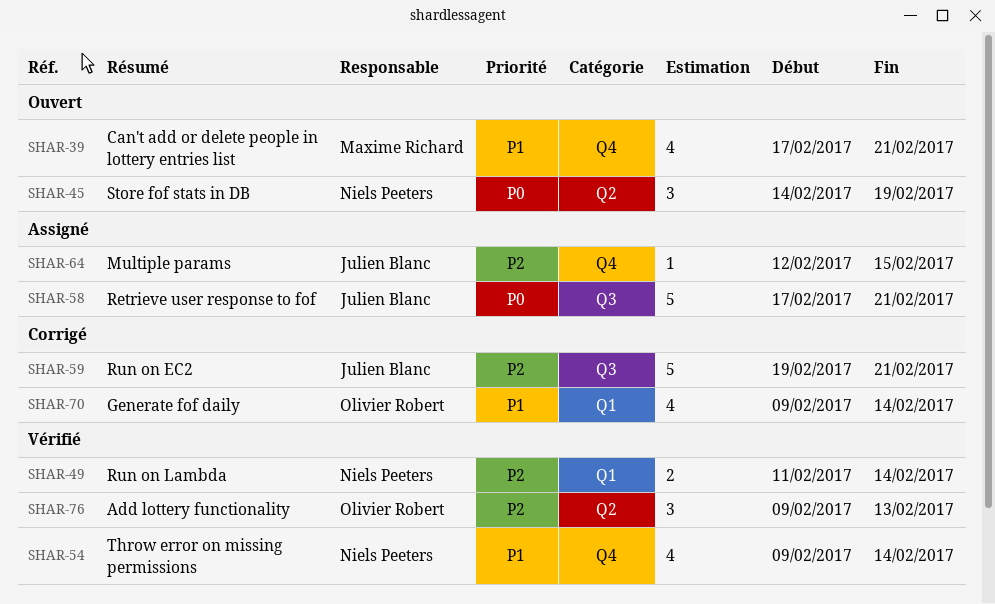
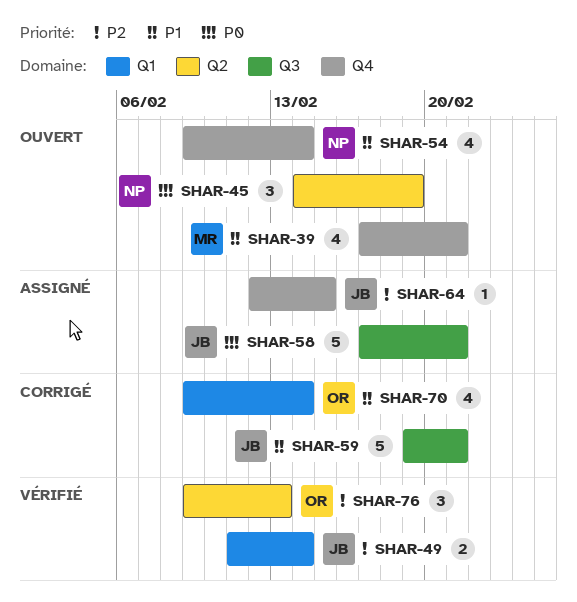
SHAR-49, owner: Niels Peeters -> Julien Blanc
SHAR-54, status: Vérifié -> Ouvert
SHAR-59, priority: P2 -> P1

